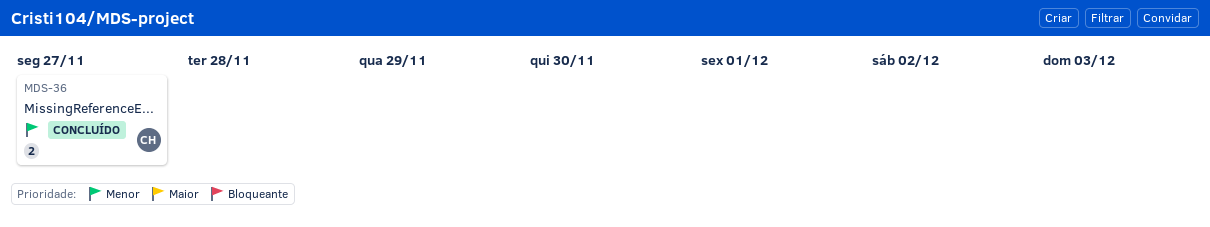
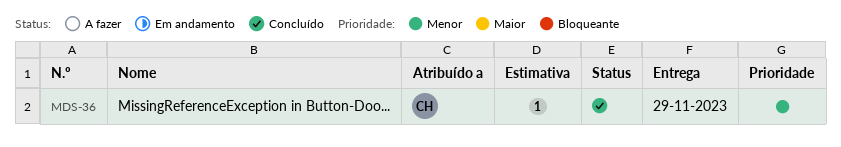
MDS-36, estimate: 2 -> 1
MDS-36, due: Nov 27 -> Nov 29

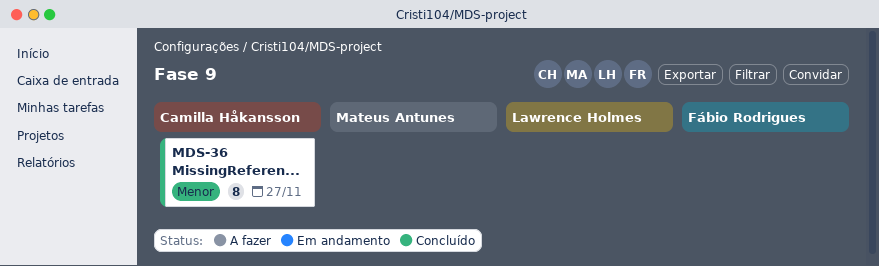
MDS-36, estimate: 1 -> 8
MDS-36, due: Nov 29 -> Nov 27

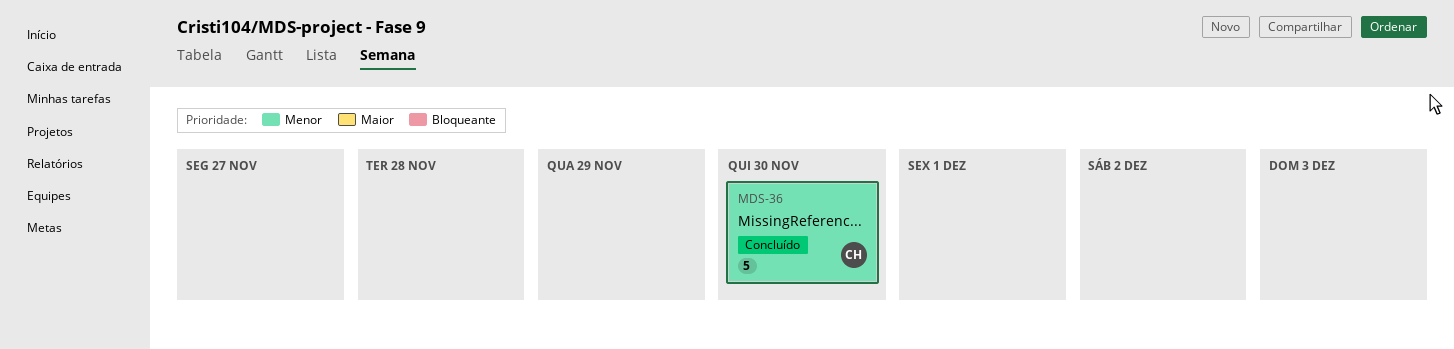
MDS-36, estimate: 8 -> 5
MDS-36, due: Nov 27 -> Nov 30

